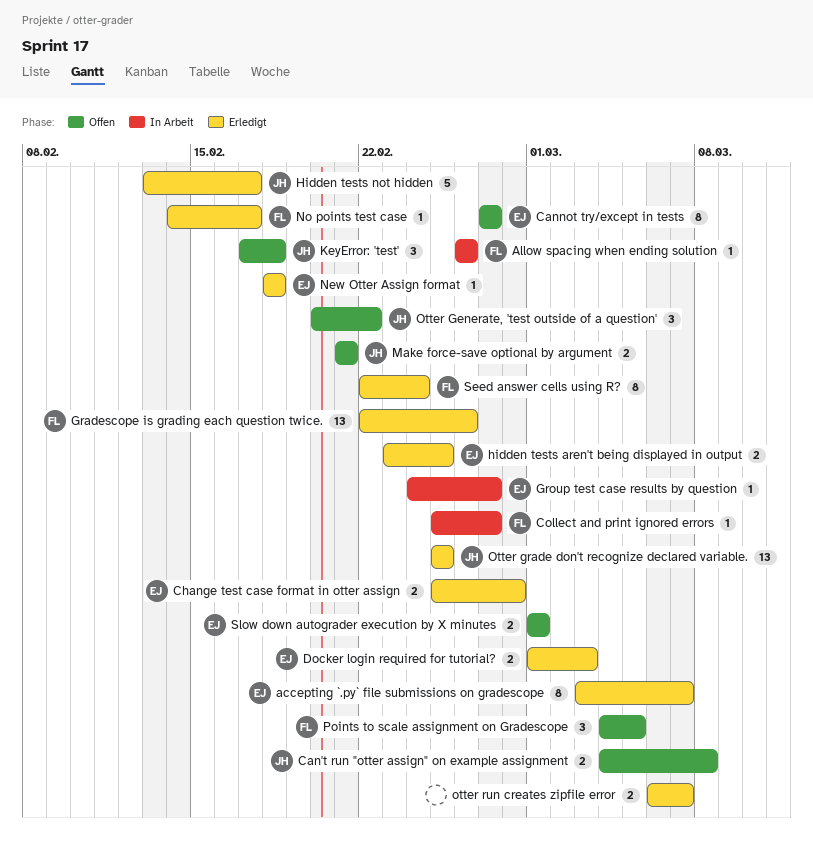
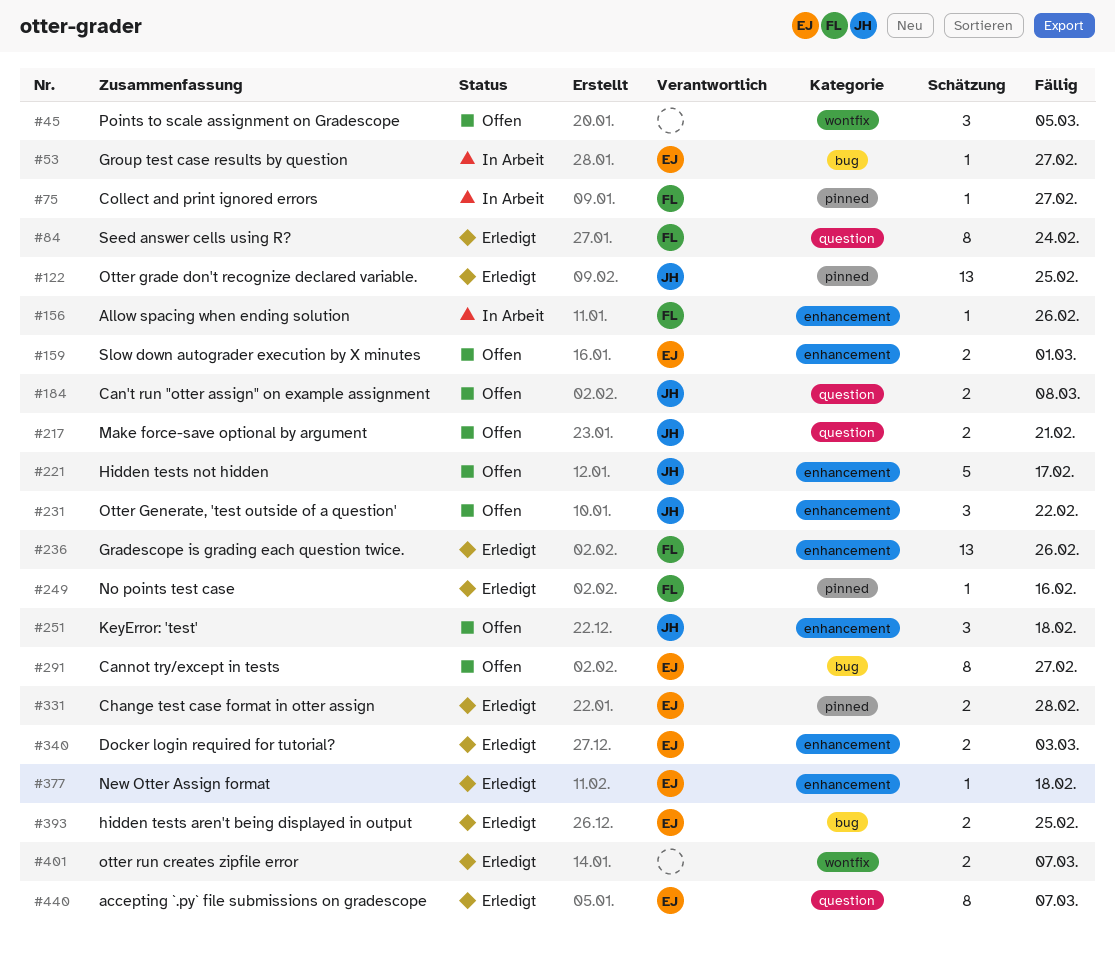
Hidden tests not hidden, status: Erledigt -> Offen
No points test case, due: Feb 17 -> Feb 16
Points to scale assignment on Gradescope, owner: FL -> none

